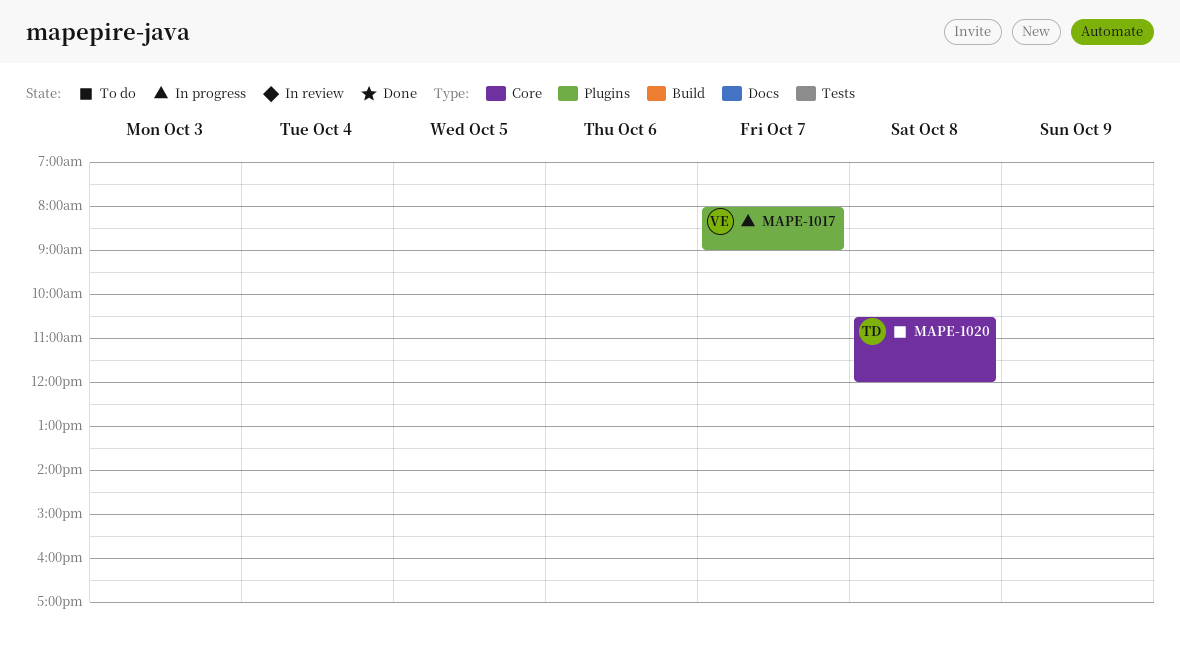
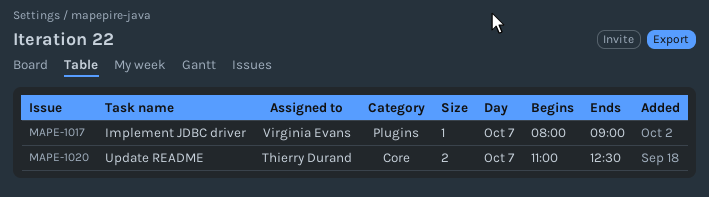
MAPE-1020, day: Oct 8 -> Oct 7
MAPE-1020, begins: 10:30 -> 11:00
MAPE-1020, ends: 12:00 -> 12:30

